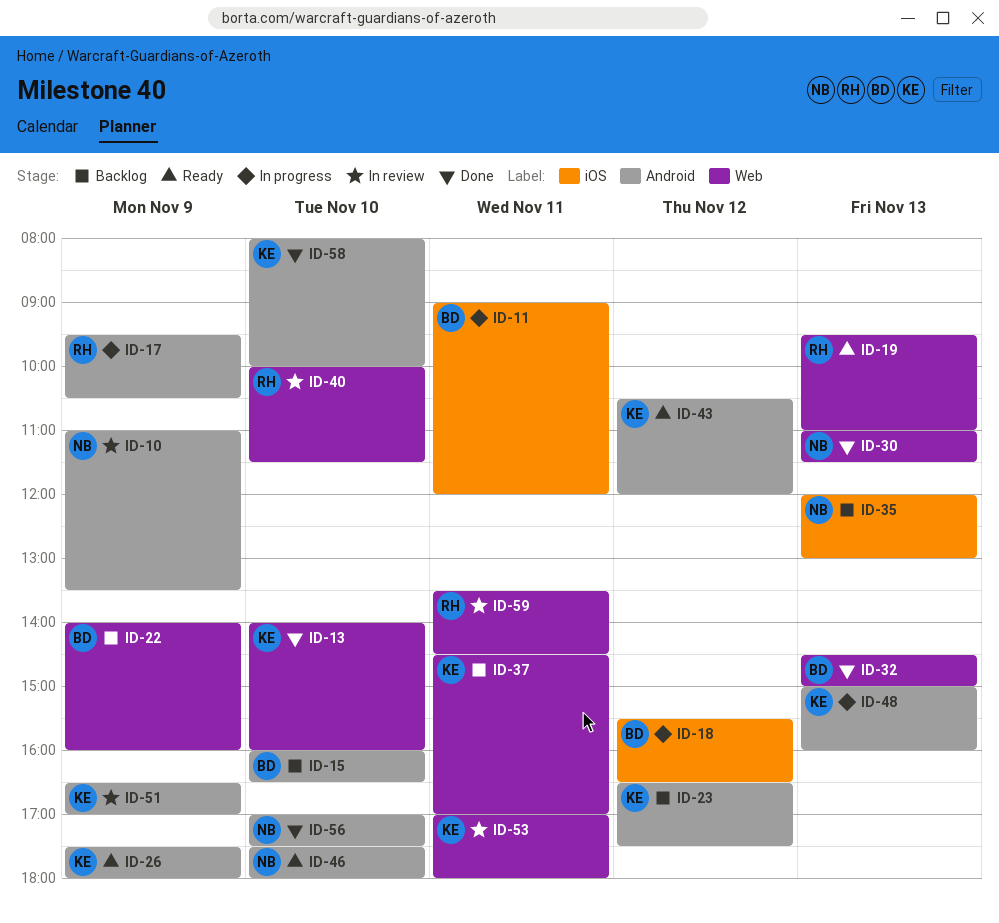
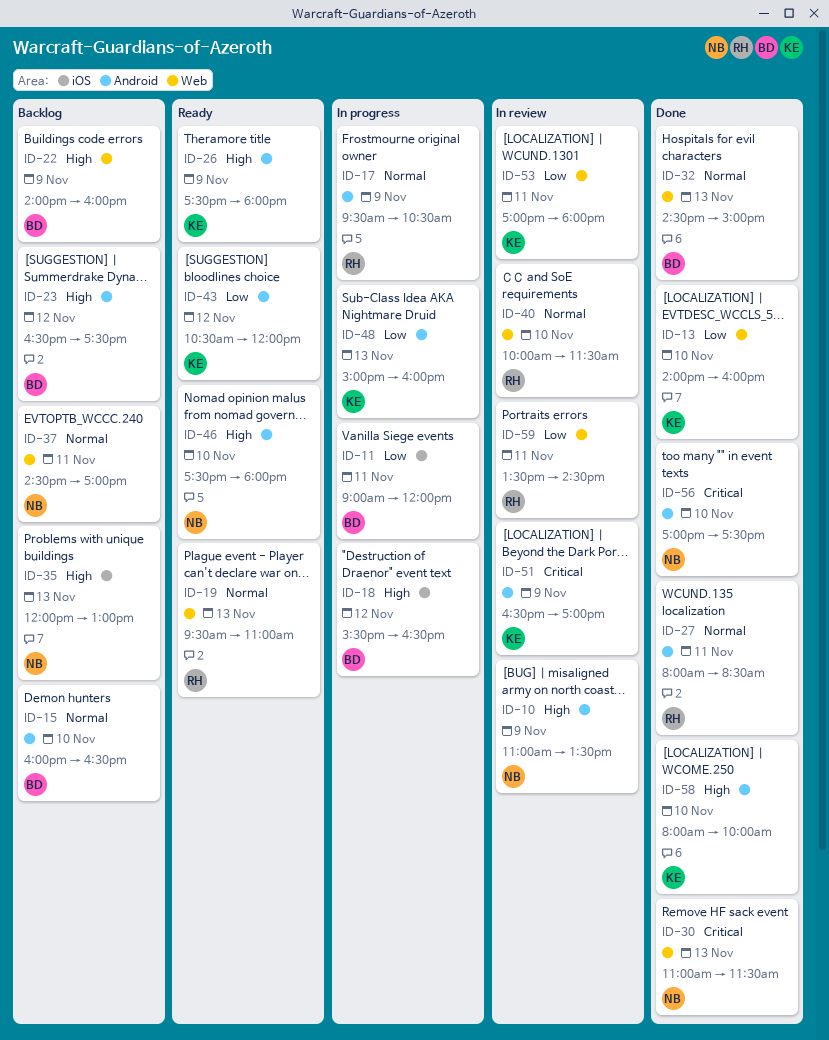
ID-23, owner: KE -> BD
ID-27: none -> present
ID-37, owner: KE -> NB

